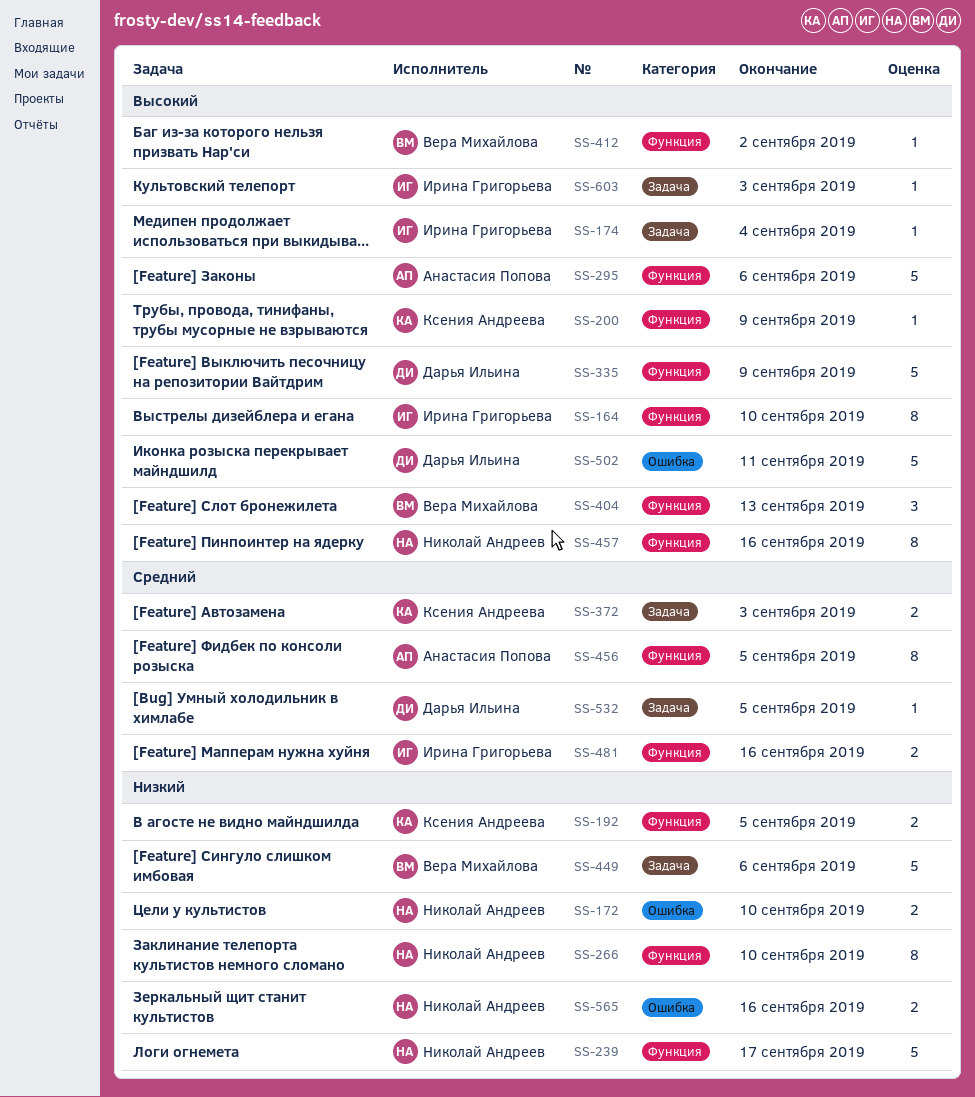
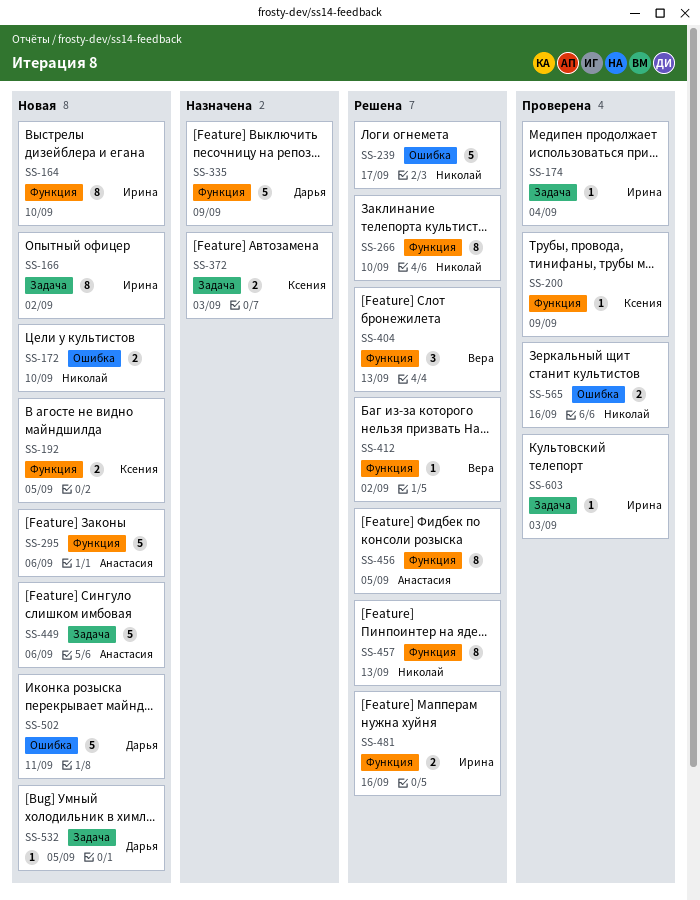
SS-166: none -> present
SS-239, label: Функция -> Ошибка
SS-449, owner: Вера Михайлова -> Анастасия Попова
SS-457, due: Sep 16 -> Sep 13

